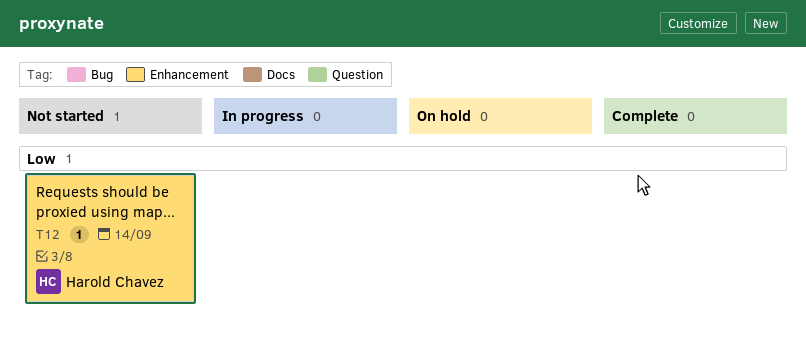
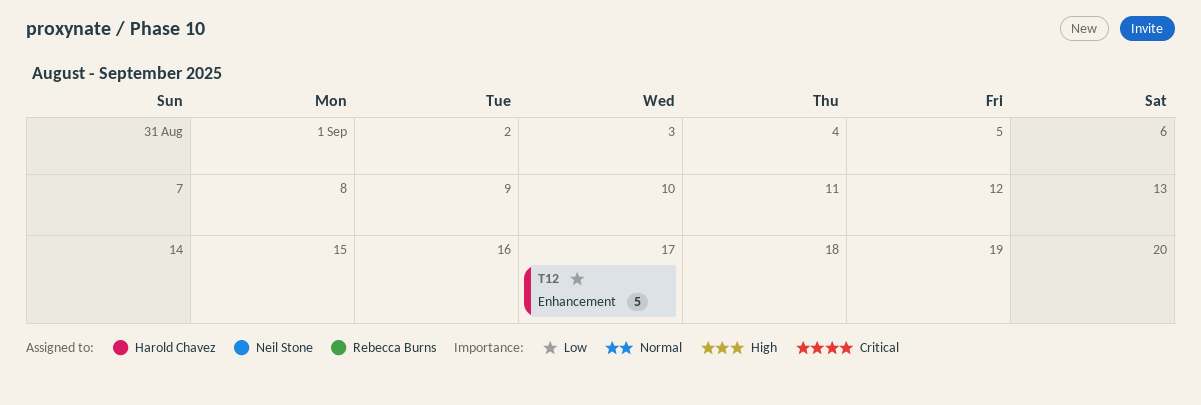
T12, estimate: 1 -> 5
T12, due: Sep 14 -> Sep 17

